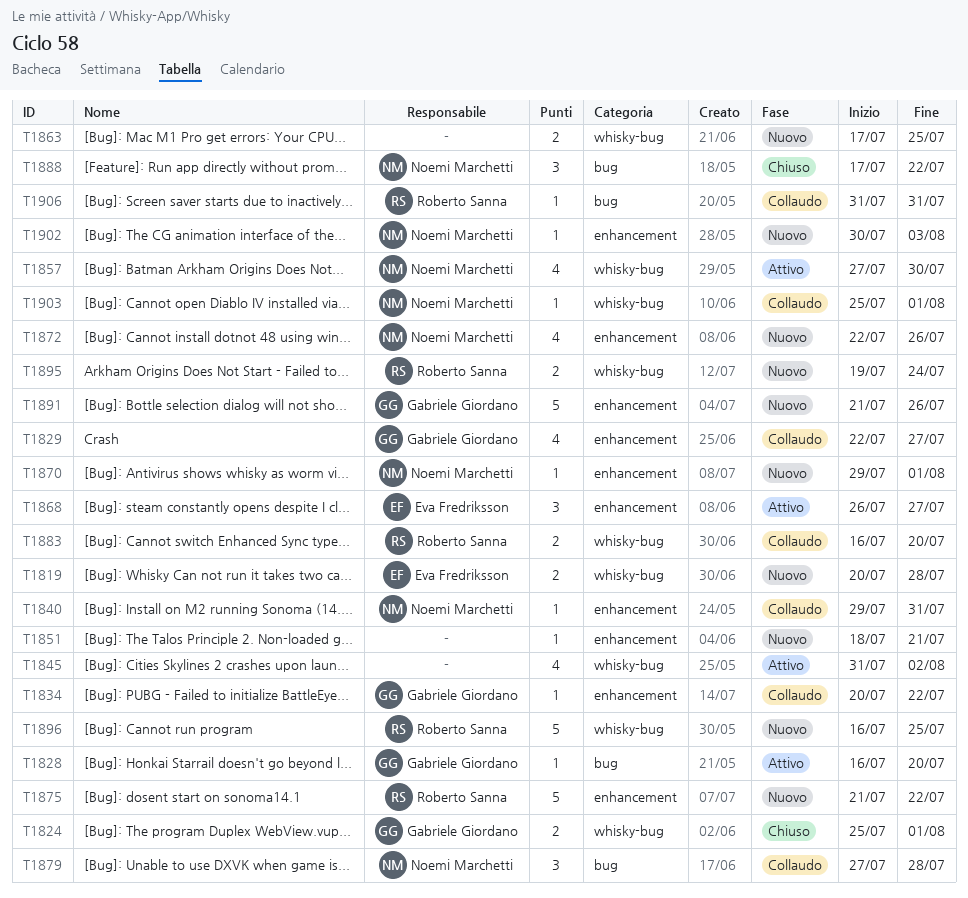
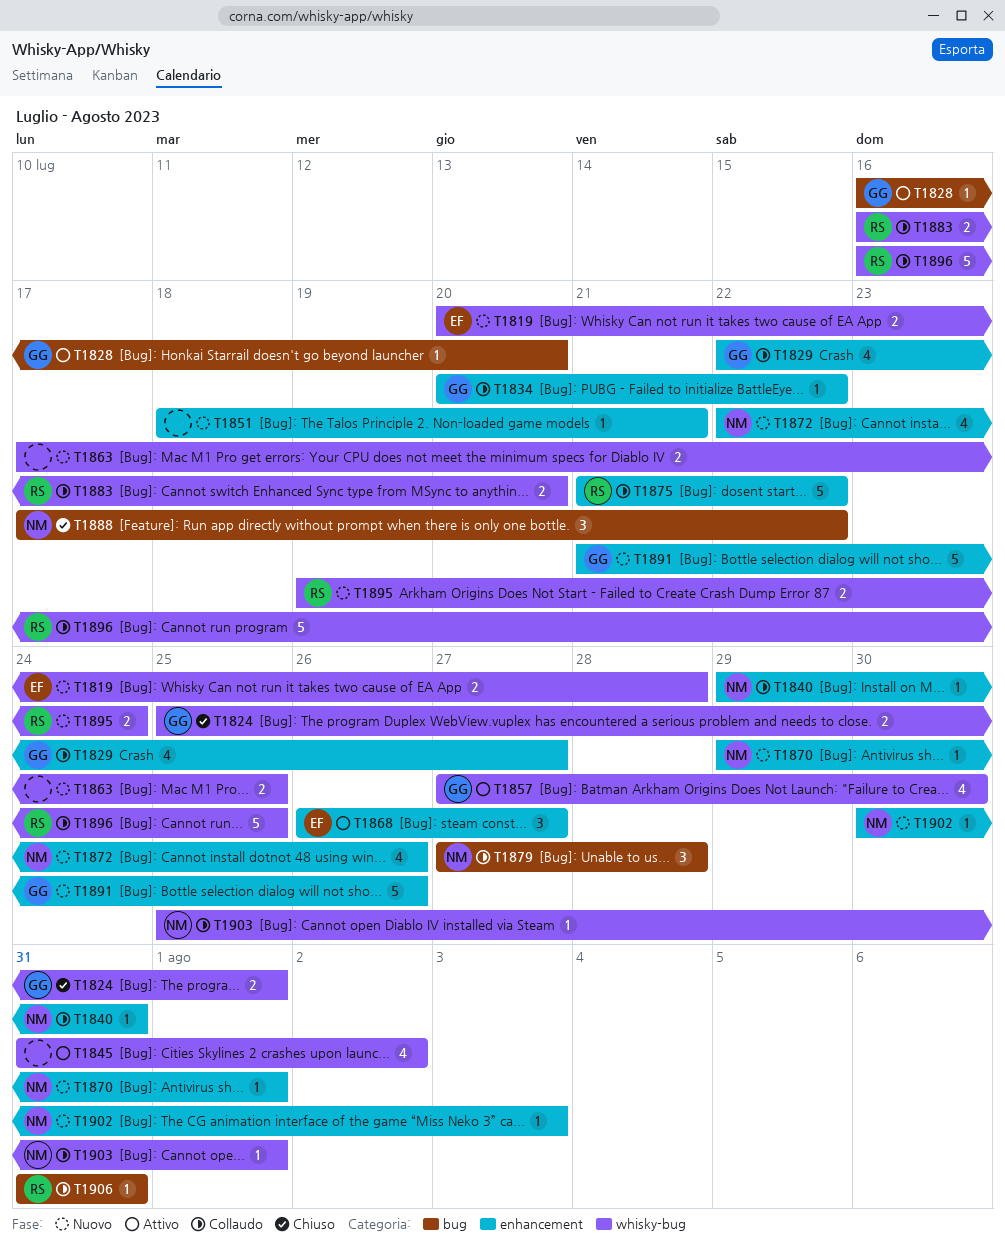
T1857, owner: Noemi Marchetti -> Gabriele Giordano
T1875, status: Nuovo -> Collaudo
T1896, status: Nuovo -> Collaudo

